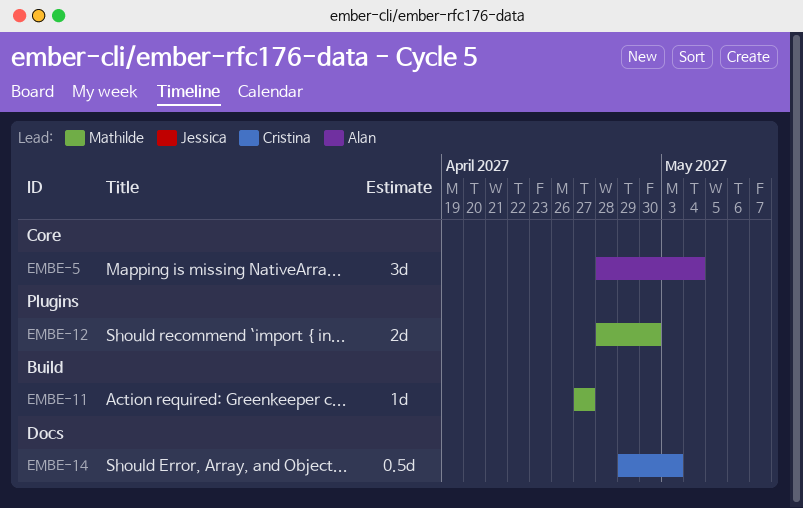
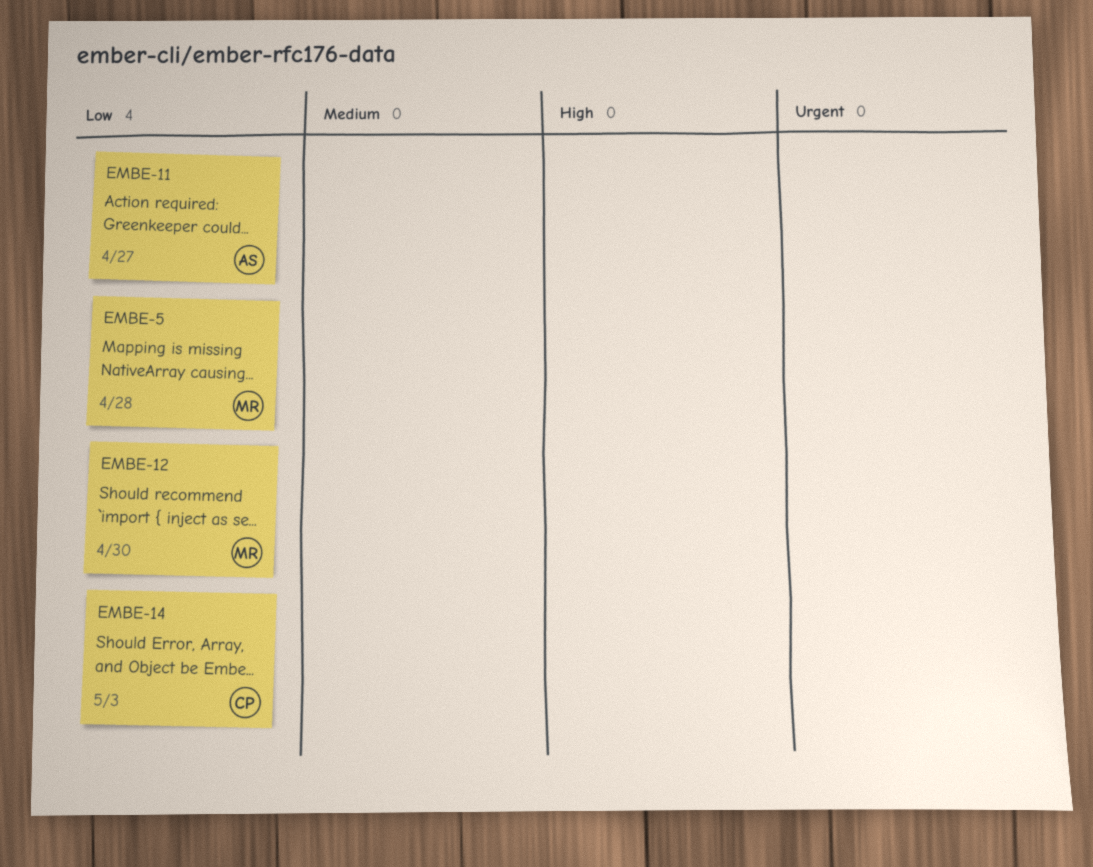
EMBE-5, owner: Alan -> Mathilde
EMBE-5, due: May 4 -> Apr 28
EMBE-11, owner: Mathilde -> Alan

